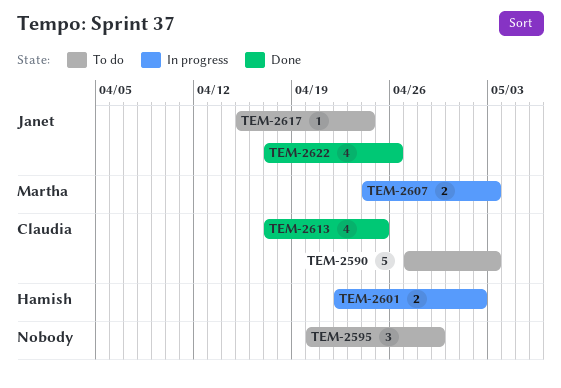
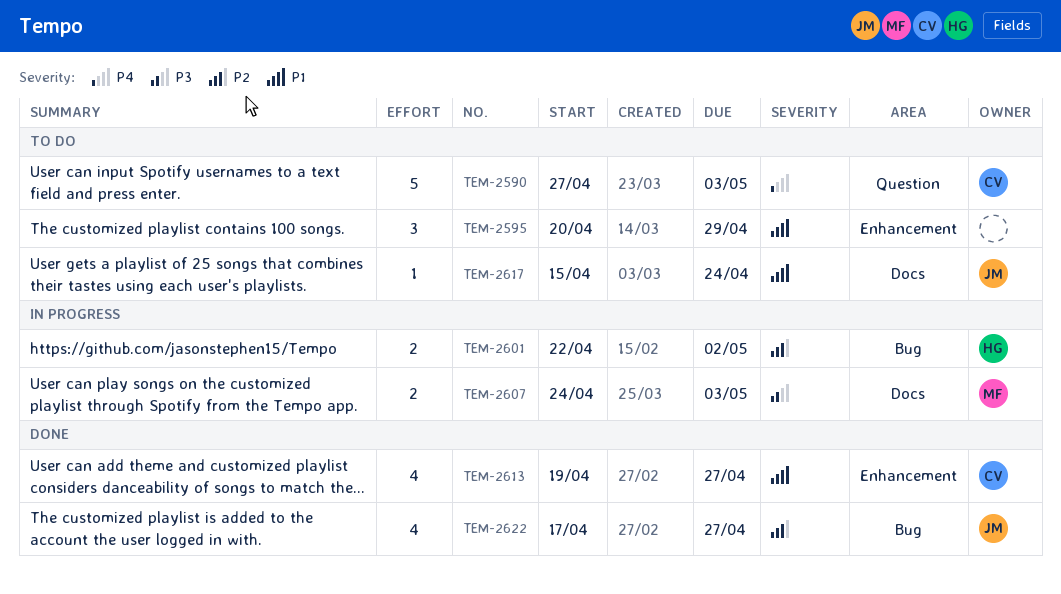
TEM-2613, start: Apr 17 -> Apr 19
TEM-2613, due: Apr 25 -> Apr 27
TEM-2622, due: Apr 26 -> Apr 27

